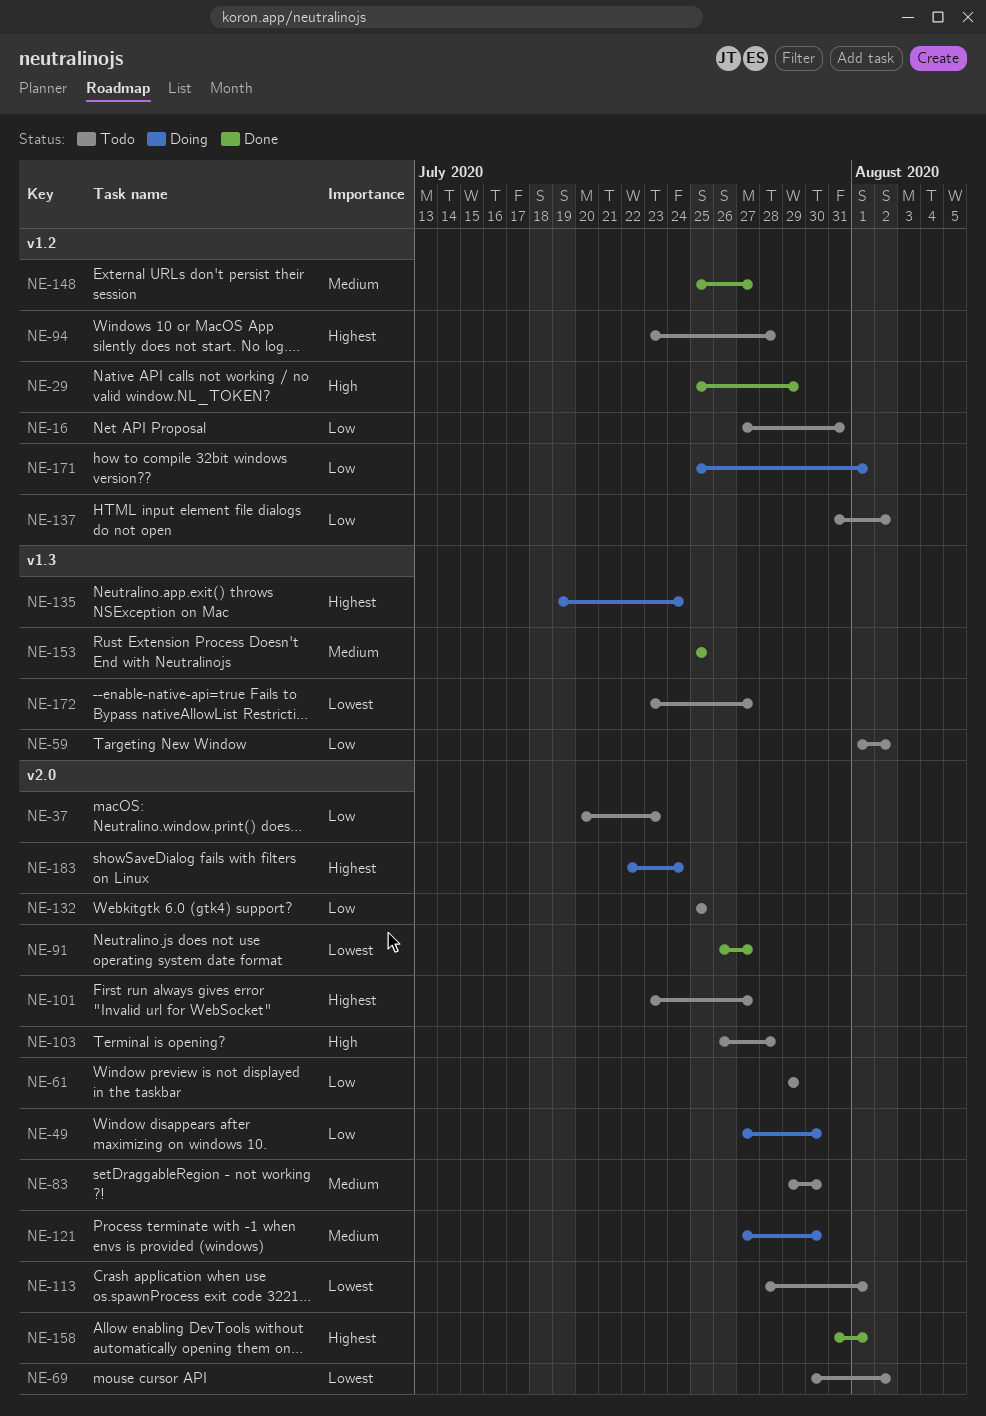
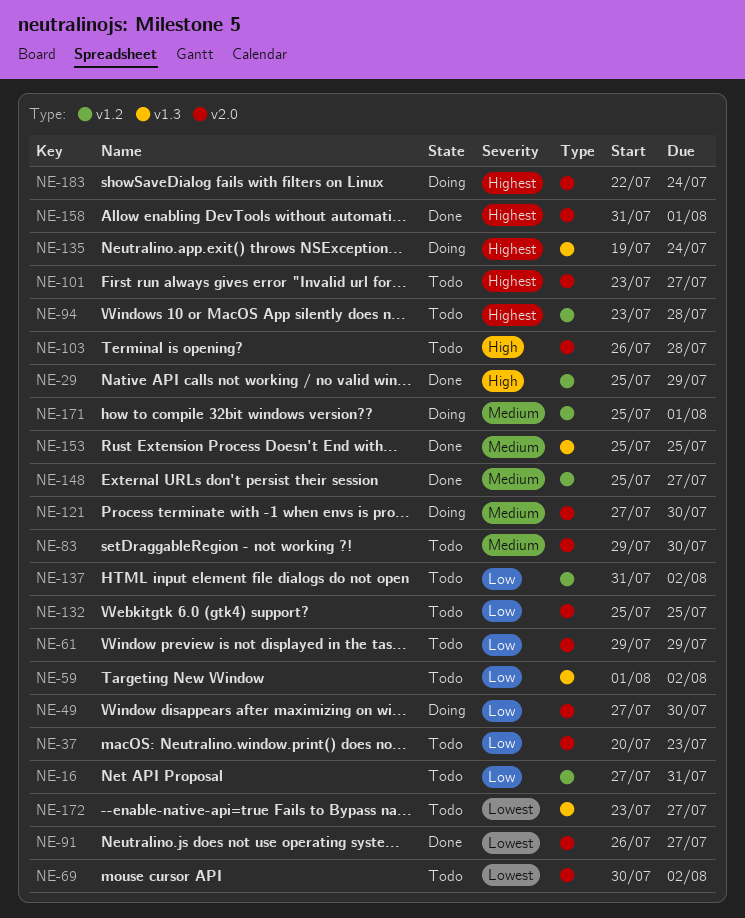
NE-113: present -> none
NE-171, priority: Low -> Medium

